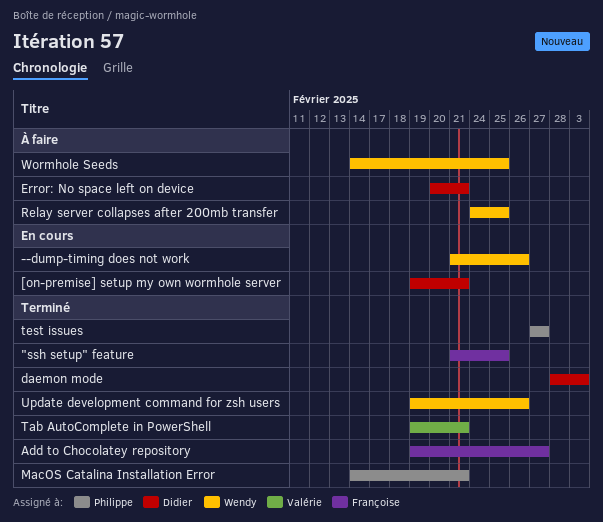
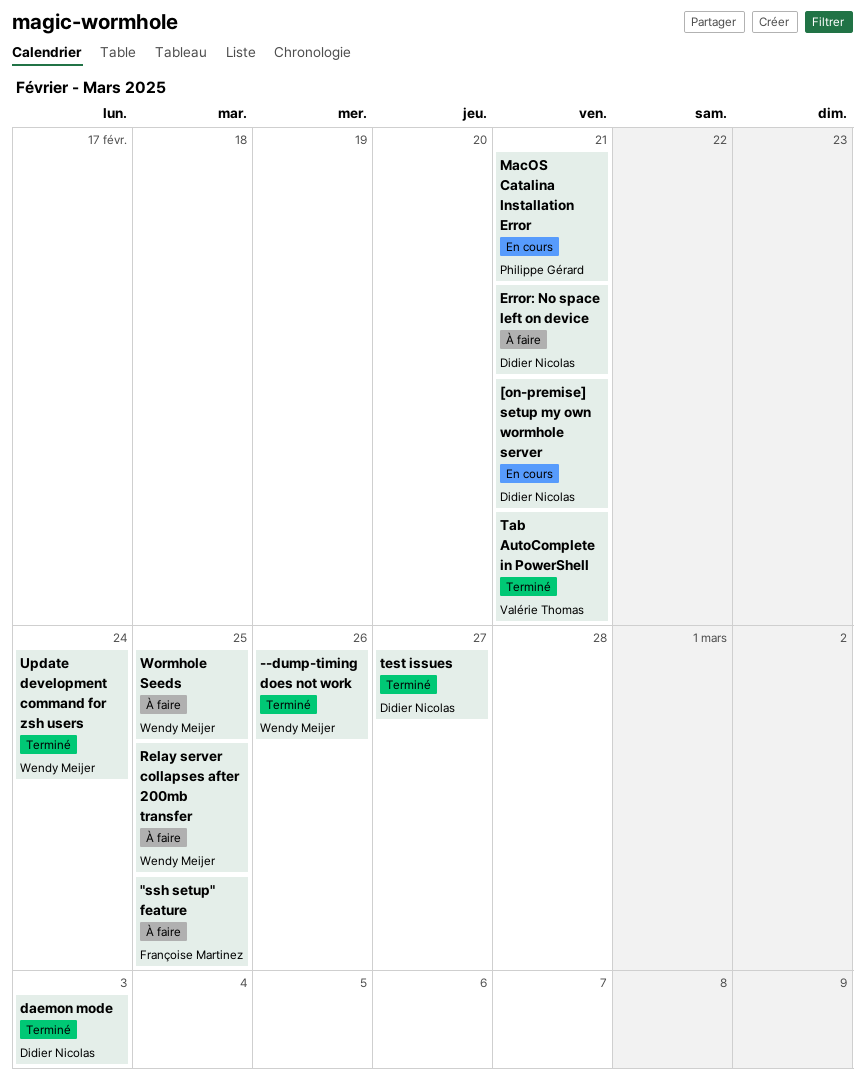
"ssh setup" feature, status: Terminé -> À faire
--dump-timing does not work, status: En cours -> Terminé
Add to Chocolatey repository: present -> none
MacOS Catalina Installation Error, status: Terminé -> En cours
test issues, owner: Philippe Gérard -> Didier Nicolas
Update development command for zsh users, due: Feb 26 -> Feb 24

